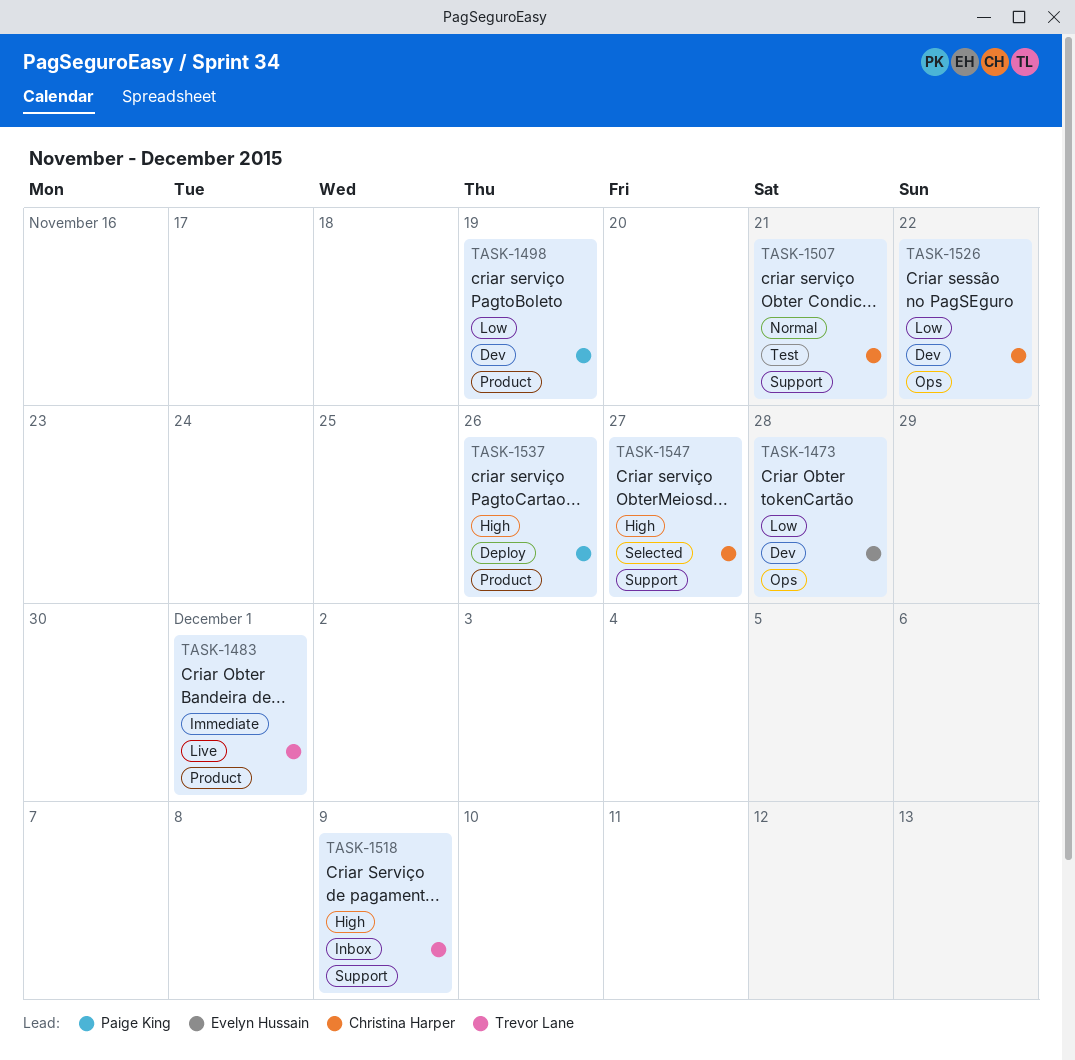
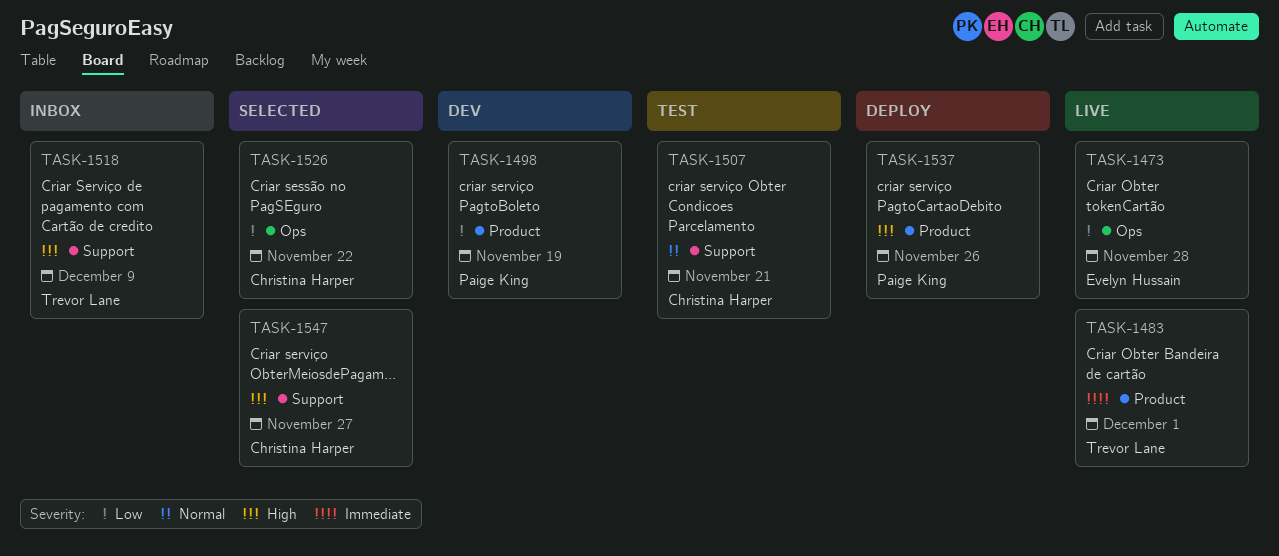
TASK-1473, status: Dev -> Live
TASK-1526, status: Dev -> Selected

